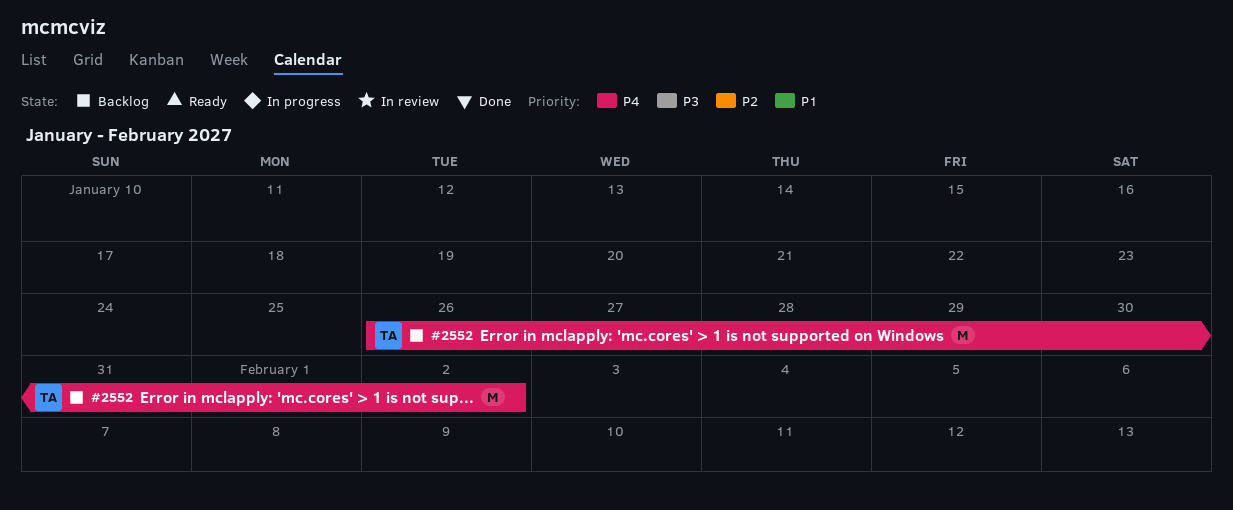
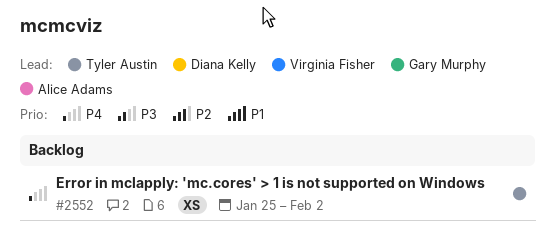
#2552, estimate: M -> XS
#2552, start: Jan 26 -> Jan 25

